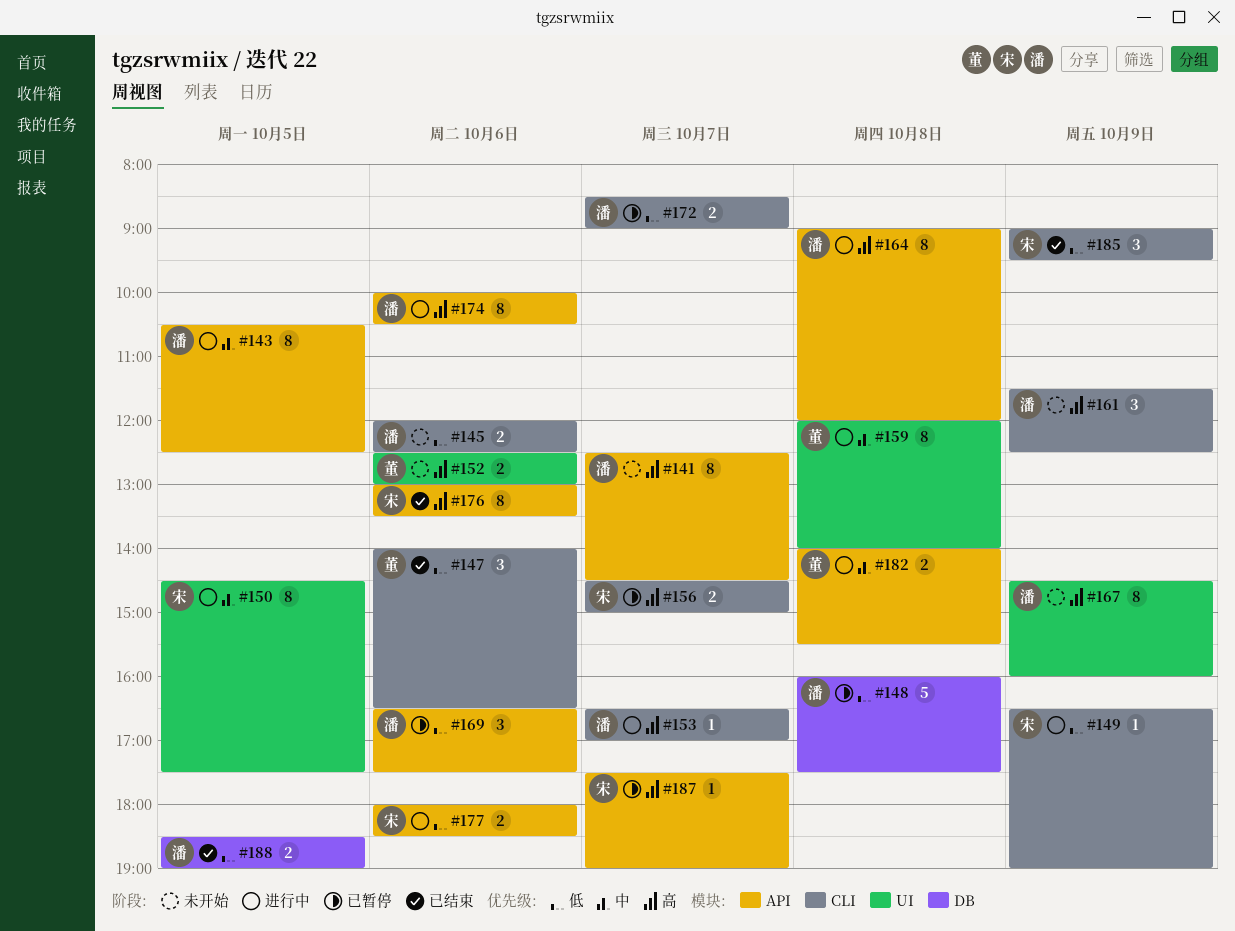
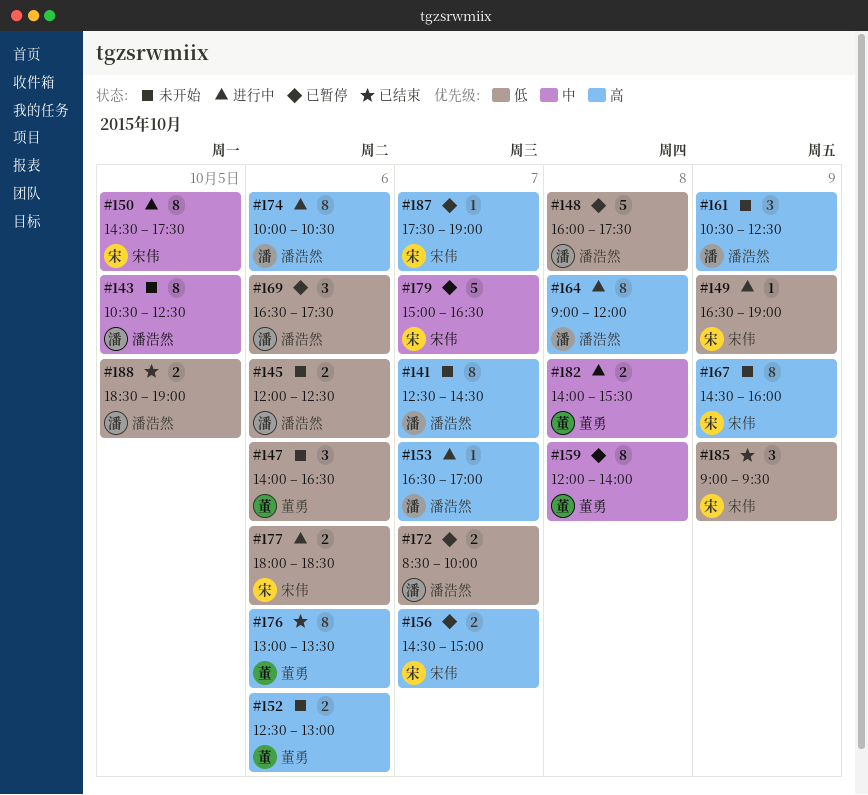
#143, status: 进行中 -> 未开始
#147, status: 已结束 -> 未开始
#159, status: 进行中 -> 已暂停
#161, begins: 11:30 -> 10:30
#167, owner: 潘浩然 -> 宋伟
#172, ends: 09:00 -> 10:00
#176, owner: 宋伟 -> 董勇
#179: none -> present

